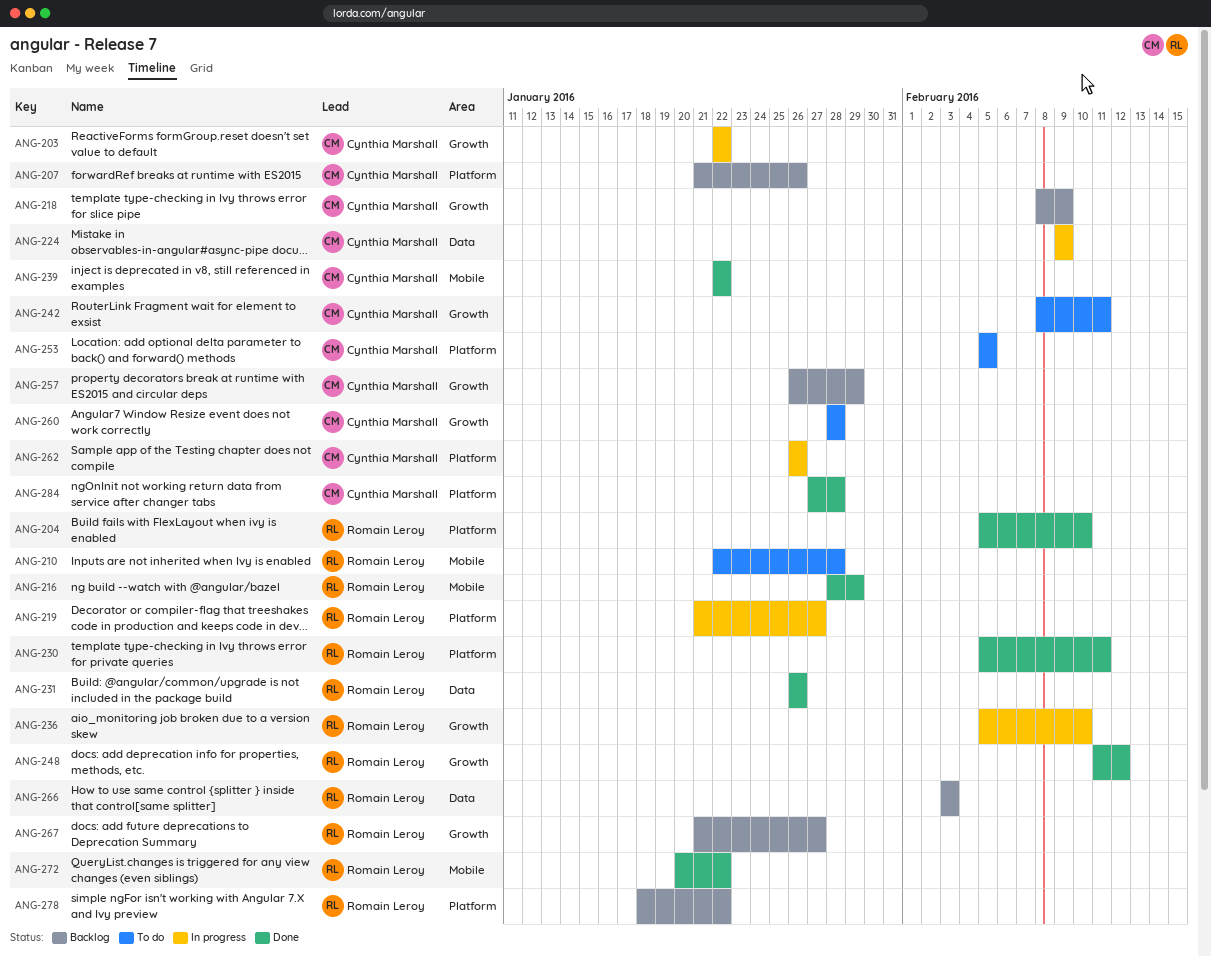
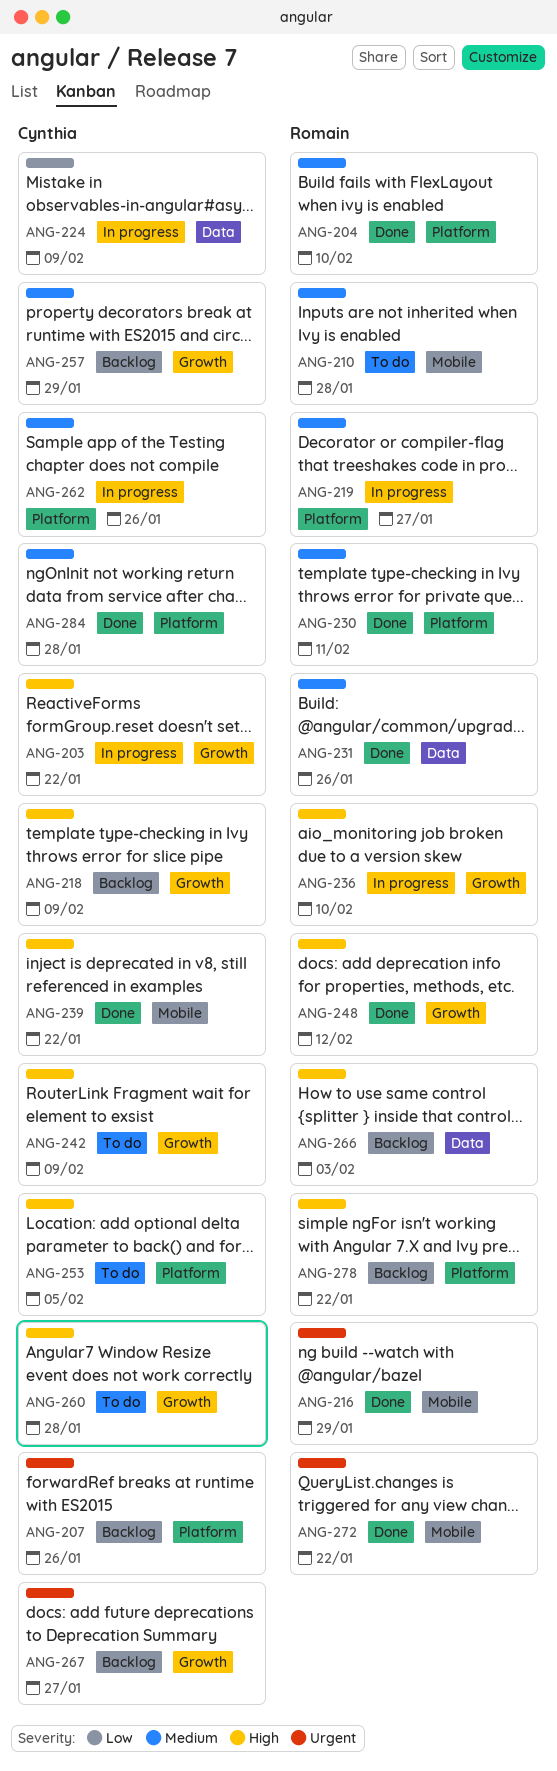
ANG-242, due: Feb 11 -> Feb 9
ANG-267, owner: Romain Leroy -> Cynthia Marshall

